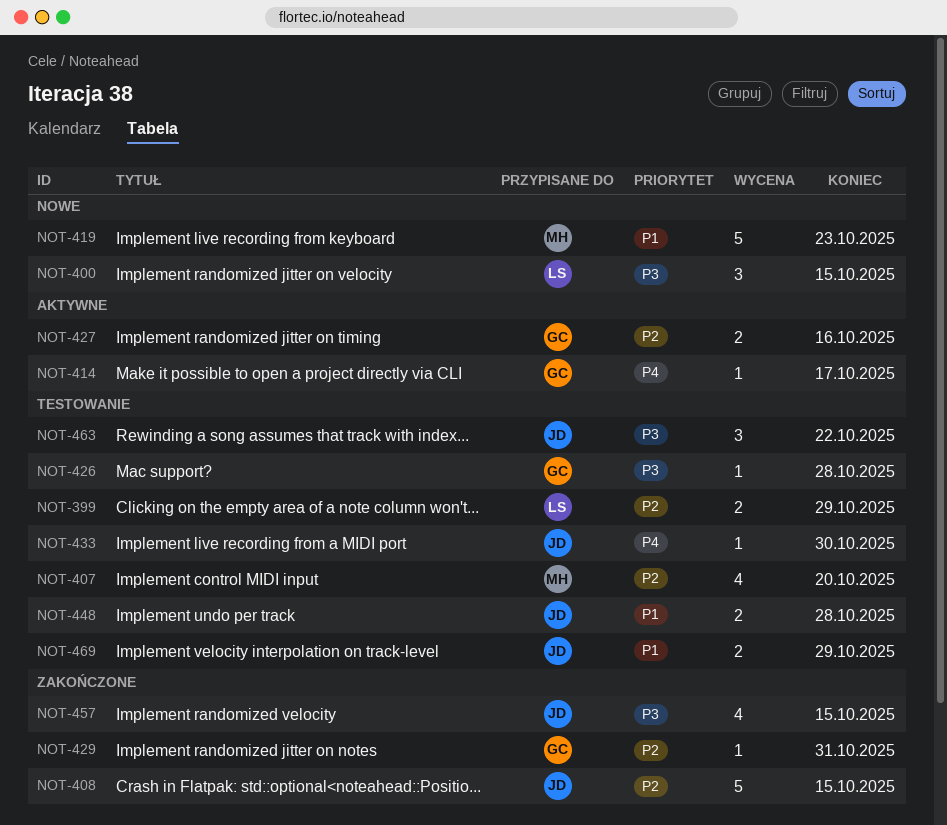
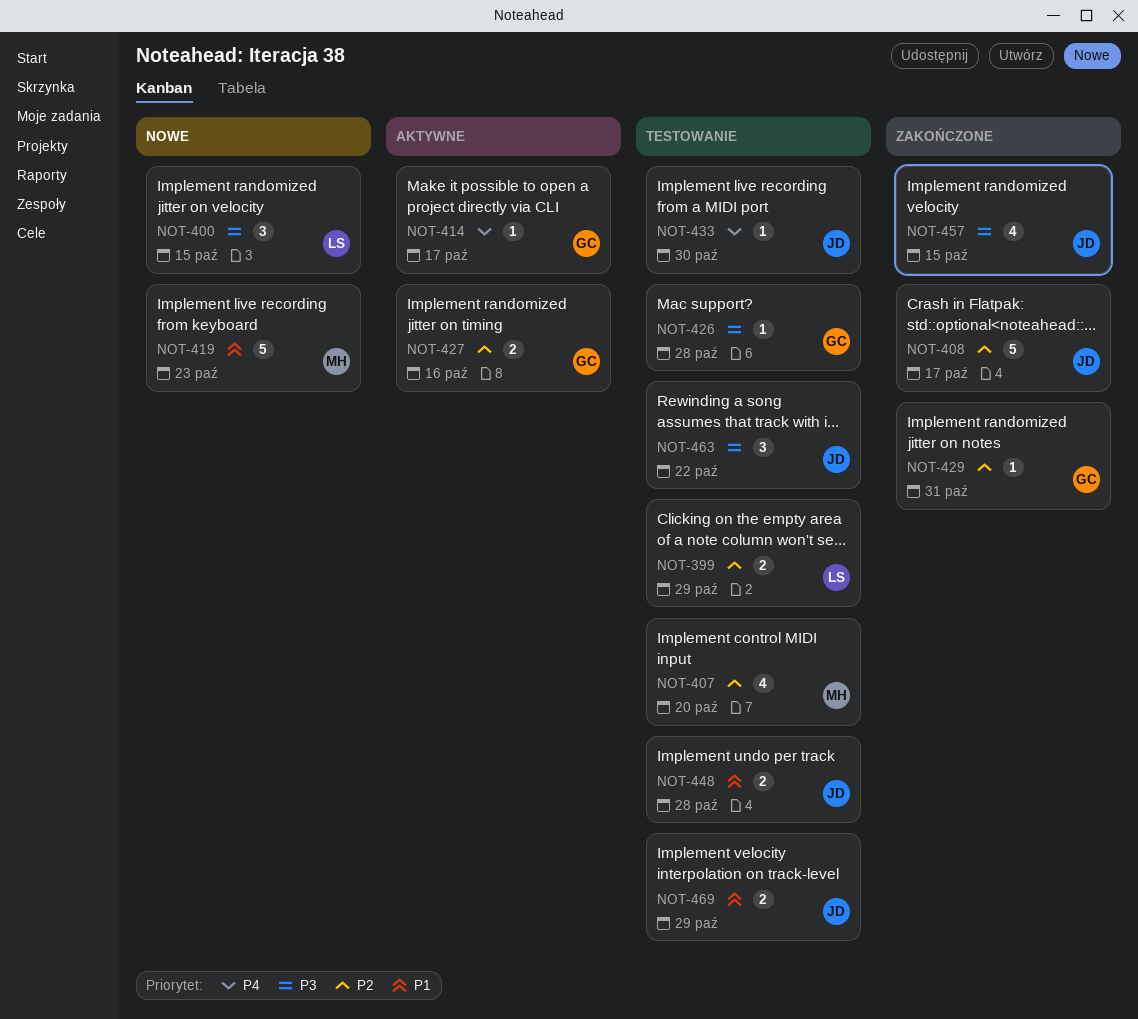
NOT-408, due: Oct 15 -> Oct 17

